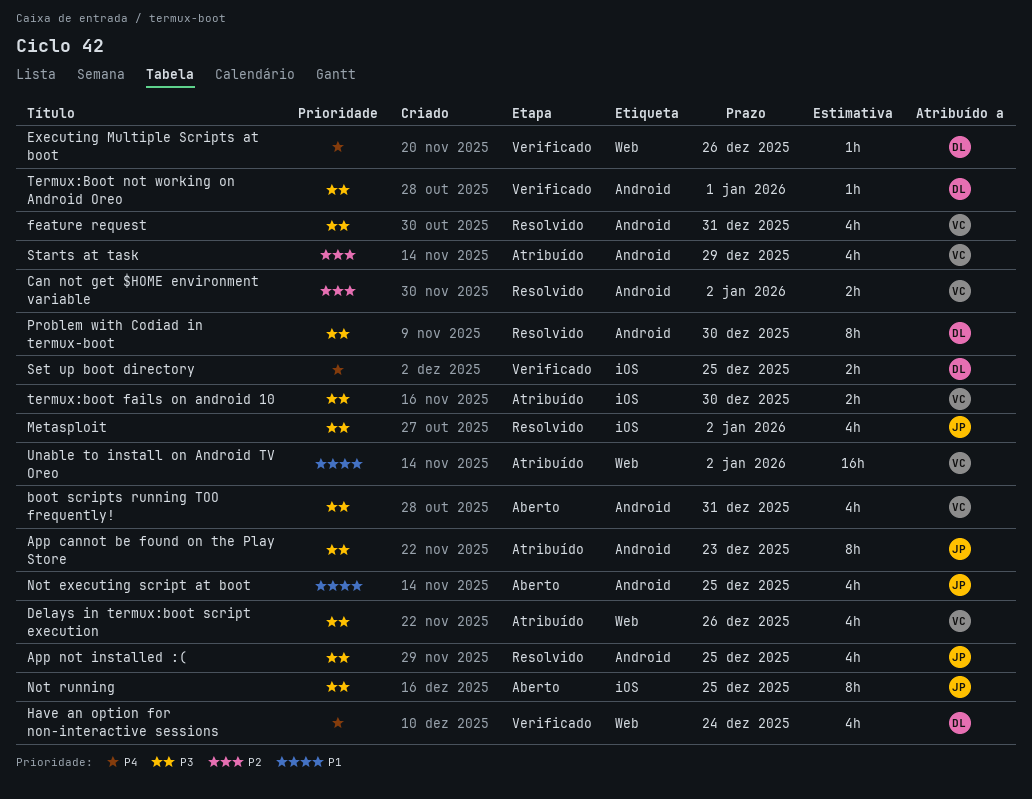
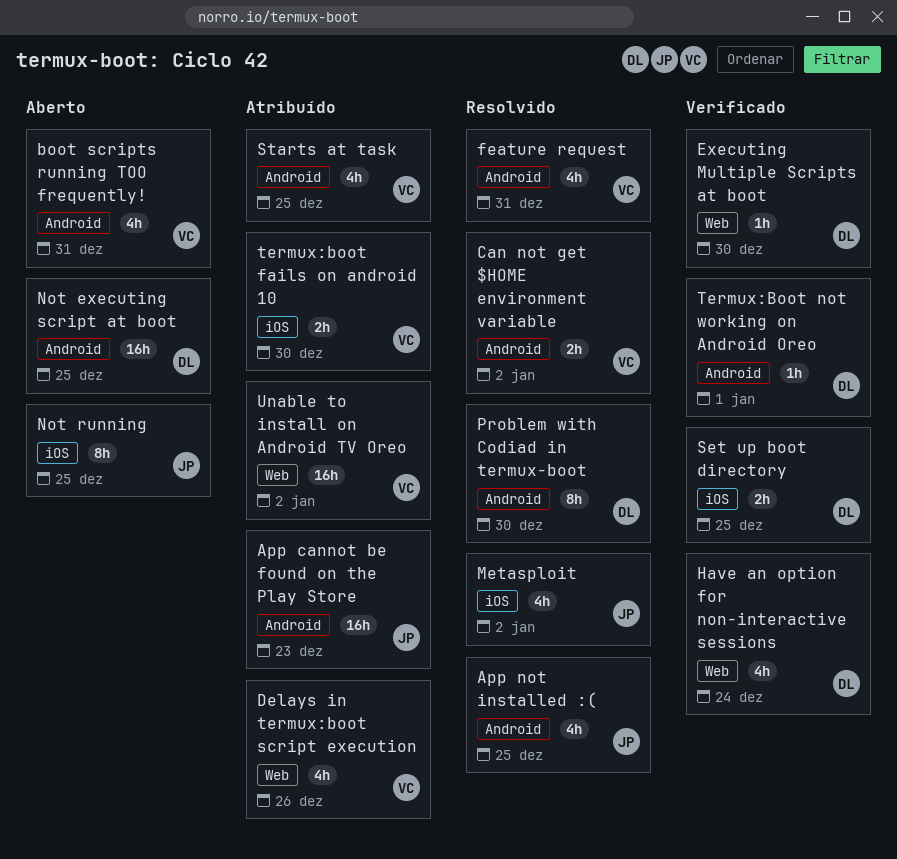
App cannot be found on the Play Store, estimate: 8h -> 16h
Executing Multiple Scripts at boot, due: Dec 26 -> Dec 30
Not executing script at boot, owner: JP -> DL
Not executing script at boot, estimate: 4h -> 16h
Starts at task, due: Dec 29 -> Dec 25

